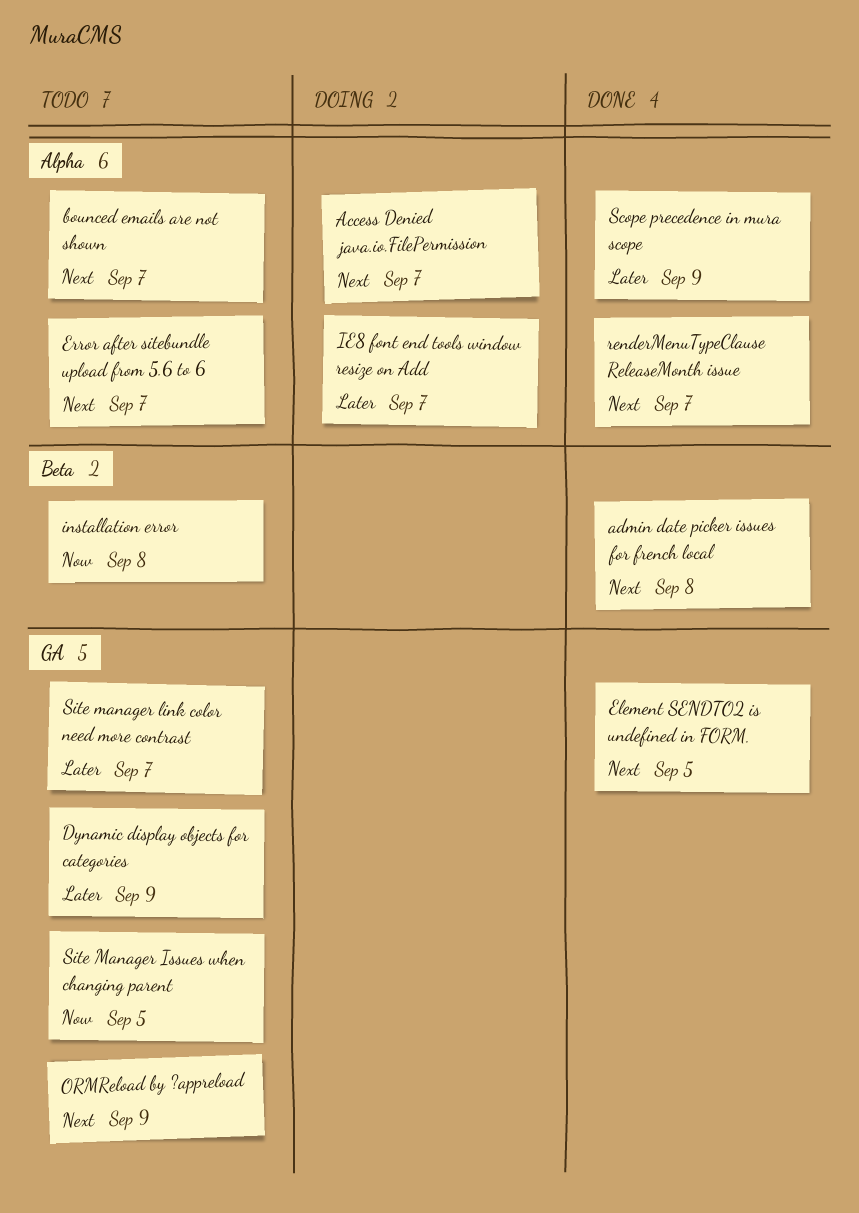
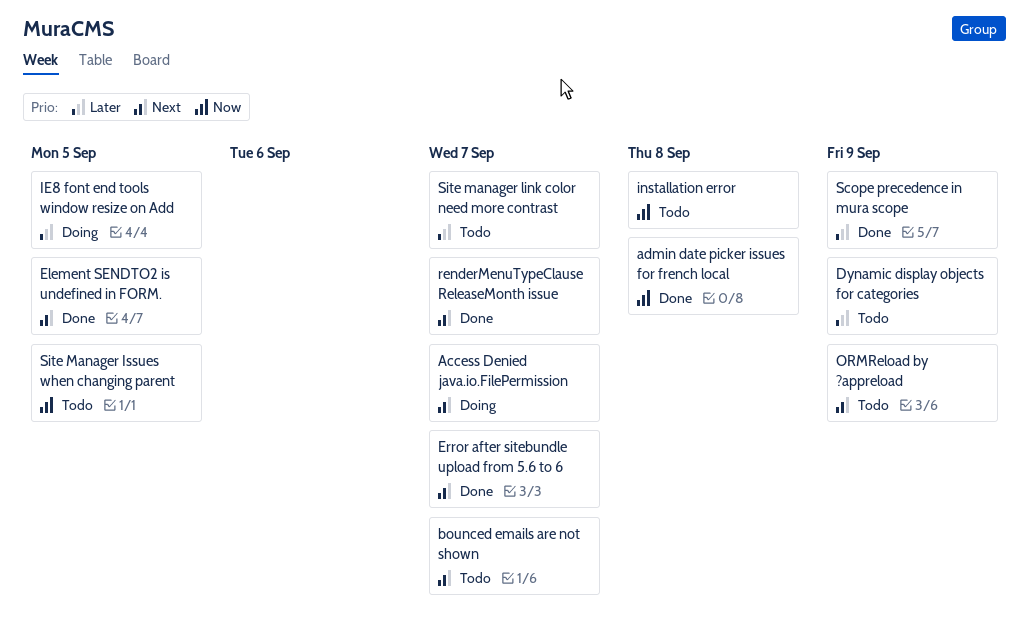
admin date picker issues for french local, priority: Next -> Now
Error after sitebundle upload from 5.6 to 6, status: Todo -> Done
IE8 font end tools window resize on Add, due: Sep 7 -> Sep 5

